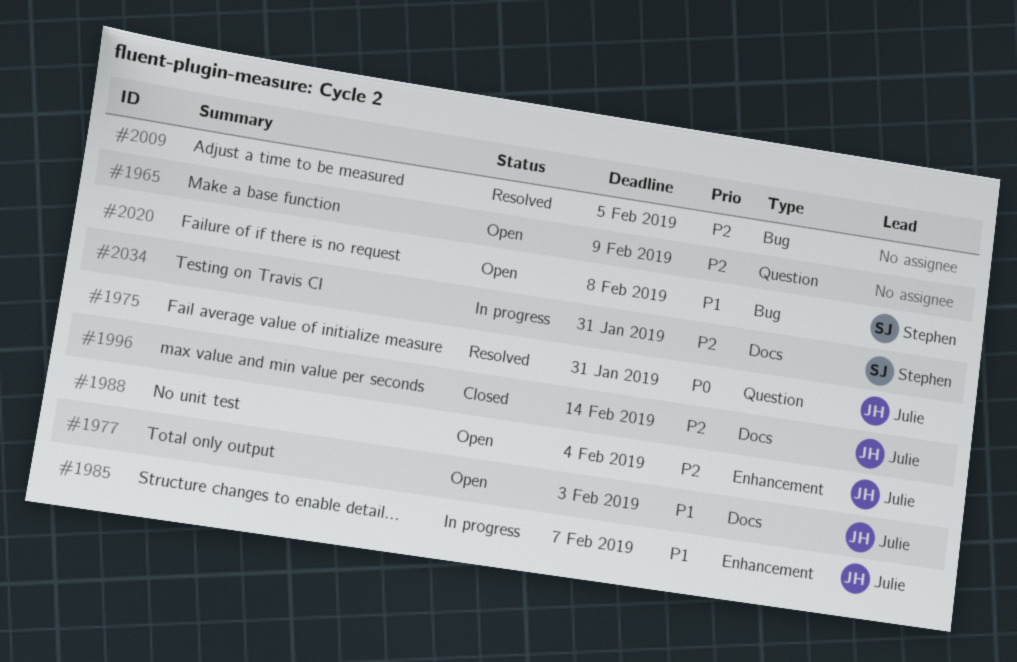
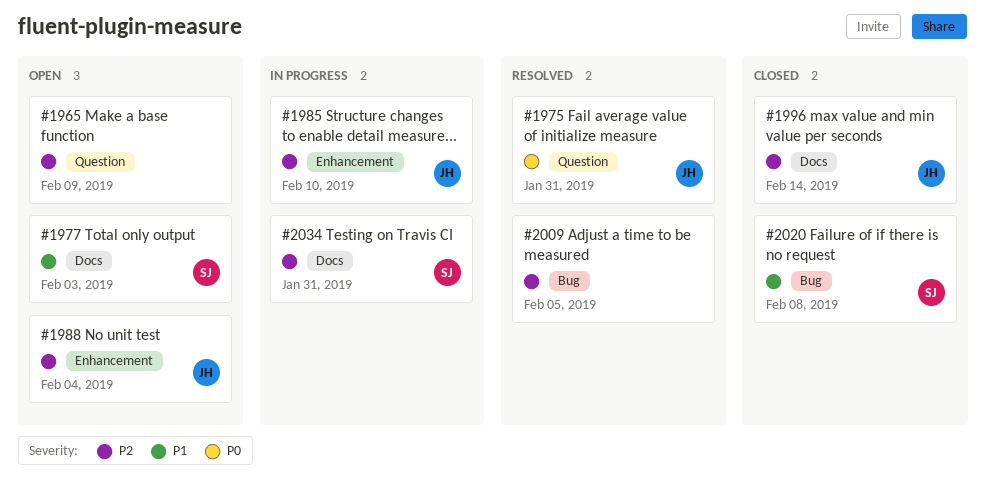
#1977, owner: Julie -> Stephen
#1985, priority: P1 -> P2
#1985, due: Feb 7 -> Feb 10
#2020, status: Open -> Closed

